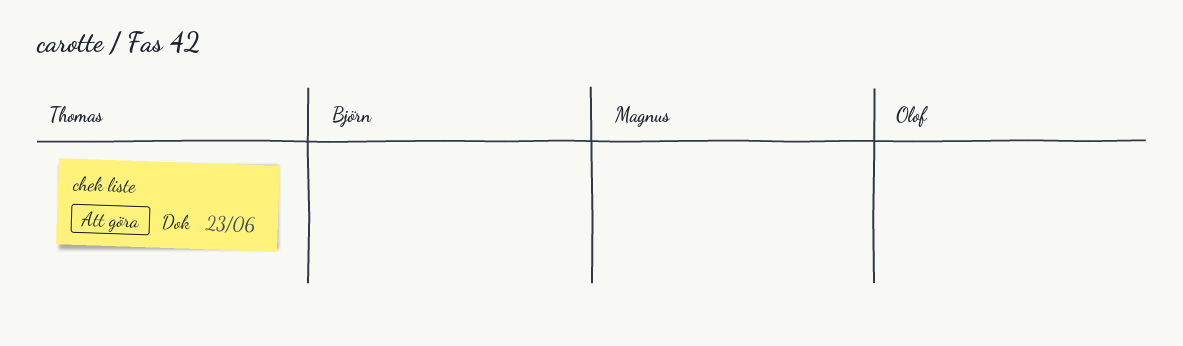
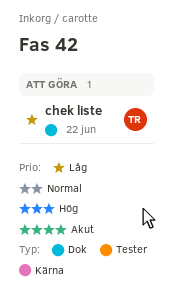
chek liste, due: Jun 23 -> Jun 22

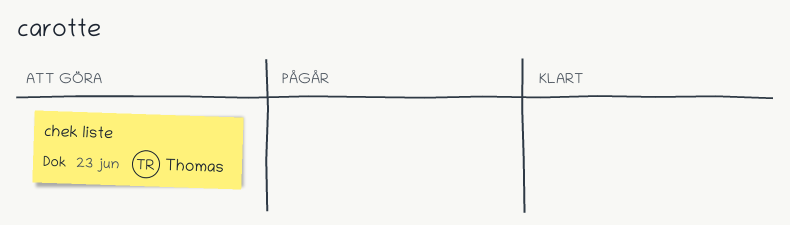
chek liste, due: Jun 22 -> Jun 23

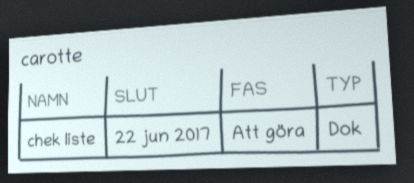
chek liste, due: Jun 23 -> Jun 22

